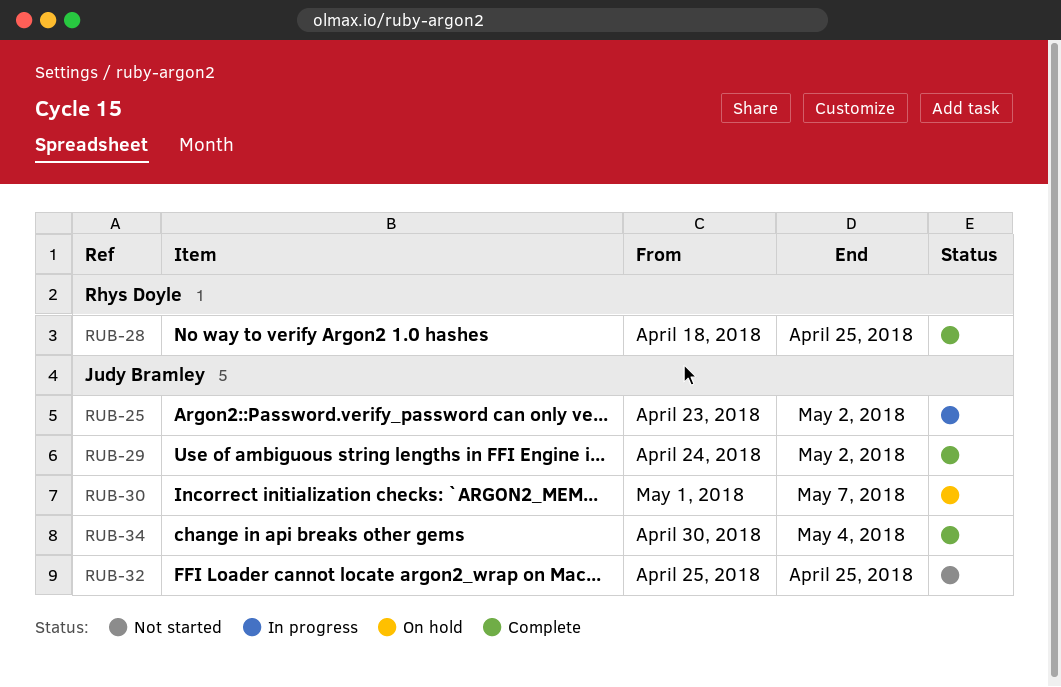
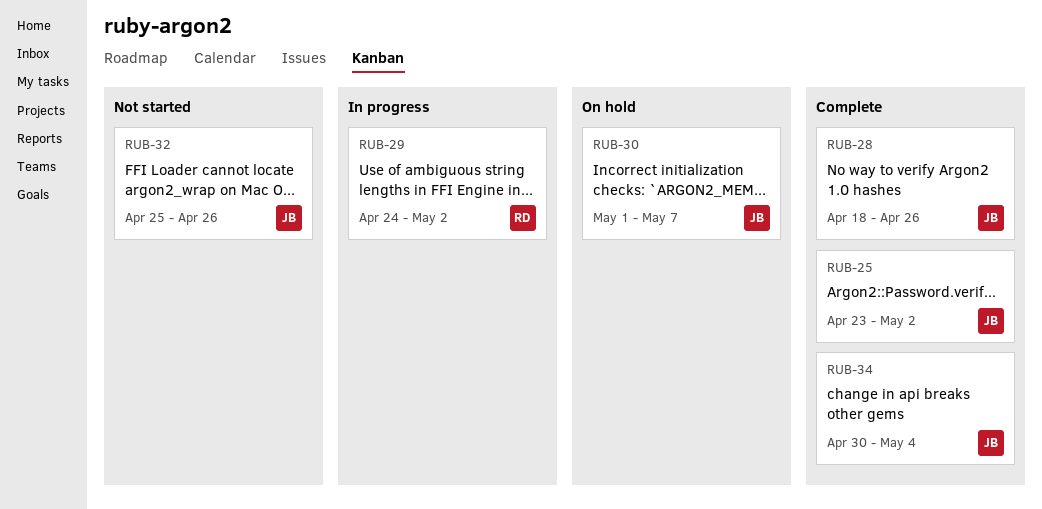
RUB-25, status: In progress -> Complete
RUB-28, owner: Rhys Doyle -> Judy Bramley
RUB-28, due: Apr 25 -> Apr 26
RUB-29, status: Complete -> In progress
RUB-29, owner: Judy Bramley -> Rhys Doyle
RUB-32, due: Apr 25 -> Apr 26

